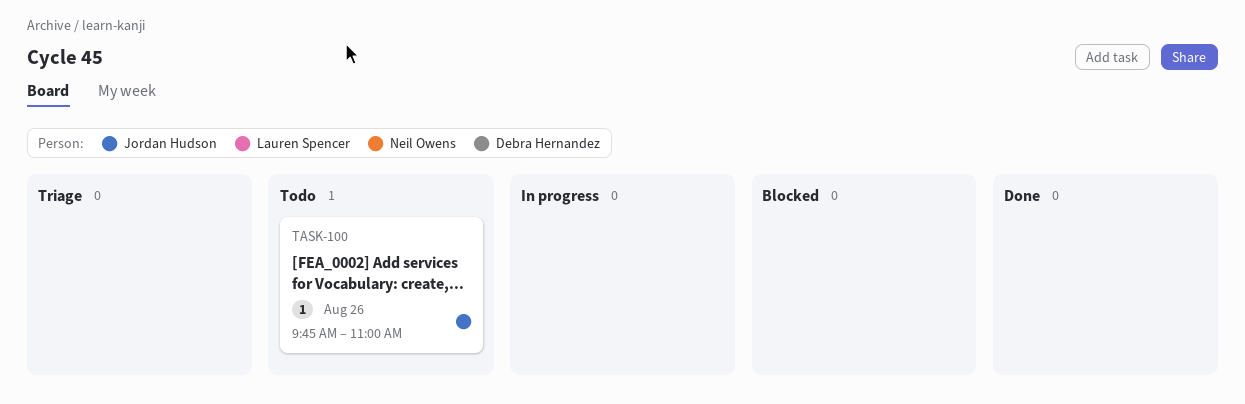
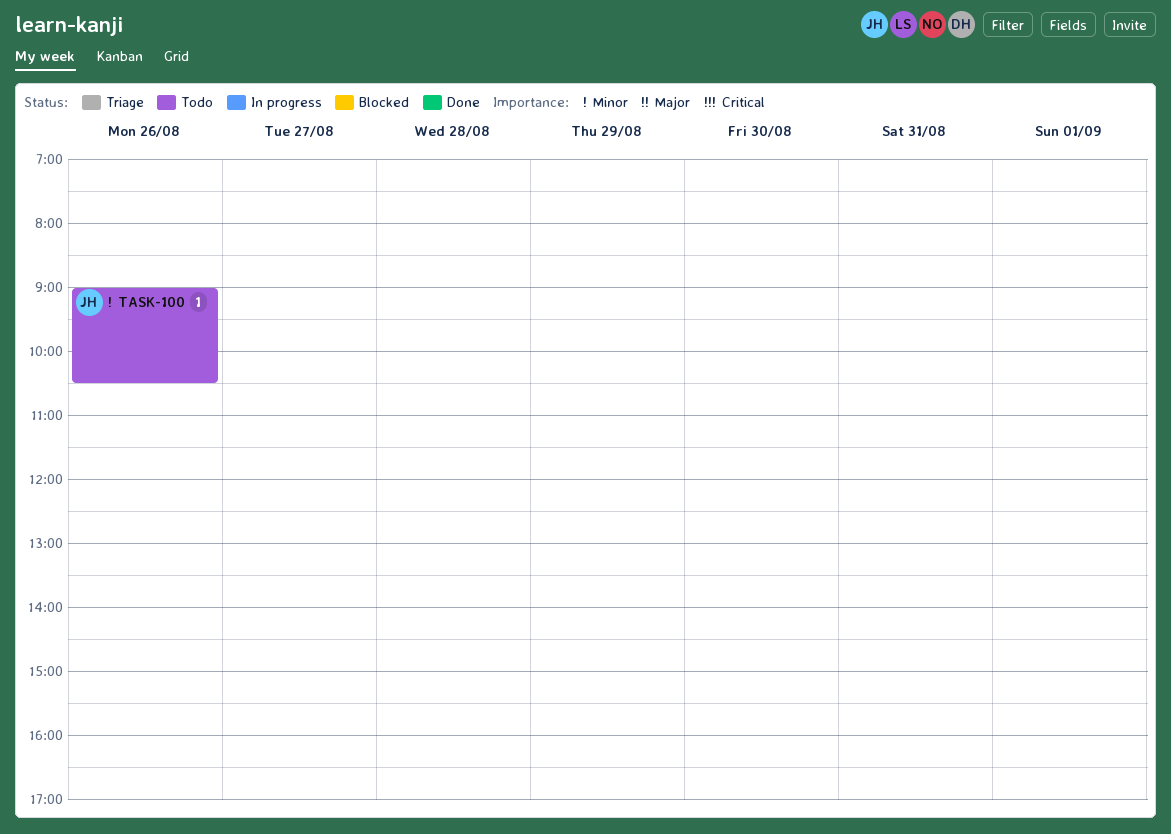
TASK-100, begins: 09:45 -> 09:00
TASK-100, ends: 11:00 -> 10:30

